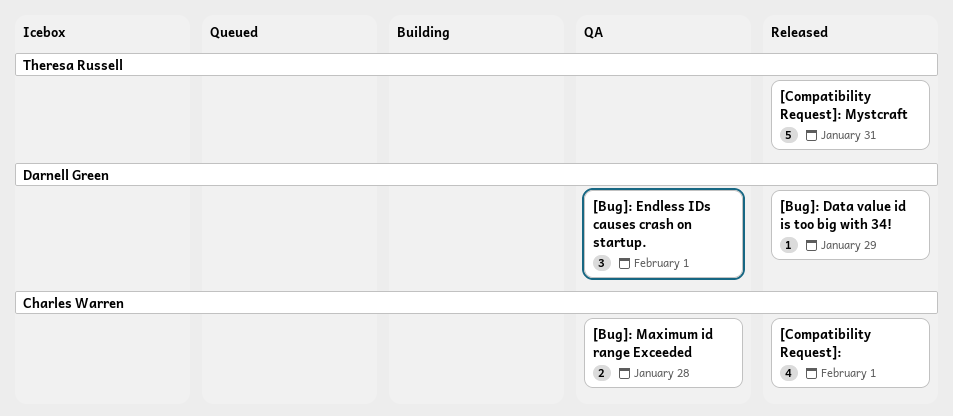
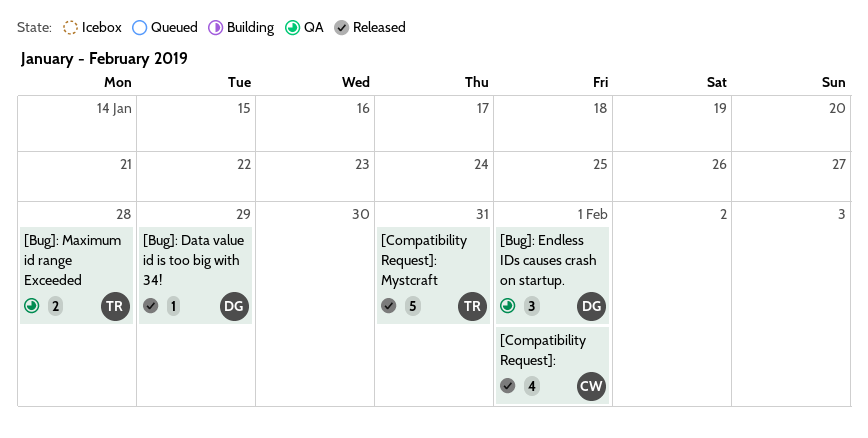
[Bug]: Maximum id range Exceeded, owner: Charles Warren -> Theresa Russell

